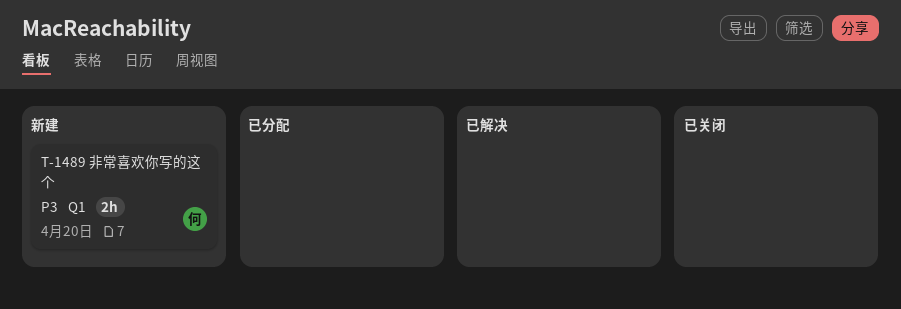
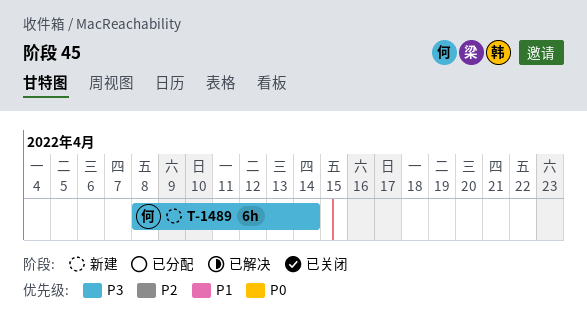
T-1489, estimate: 2h -> 6h
T-1489, due: Apr 20 -> Apr 14

